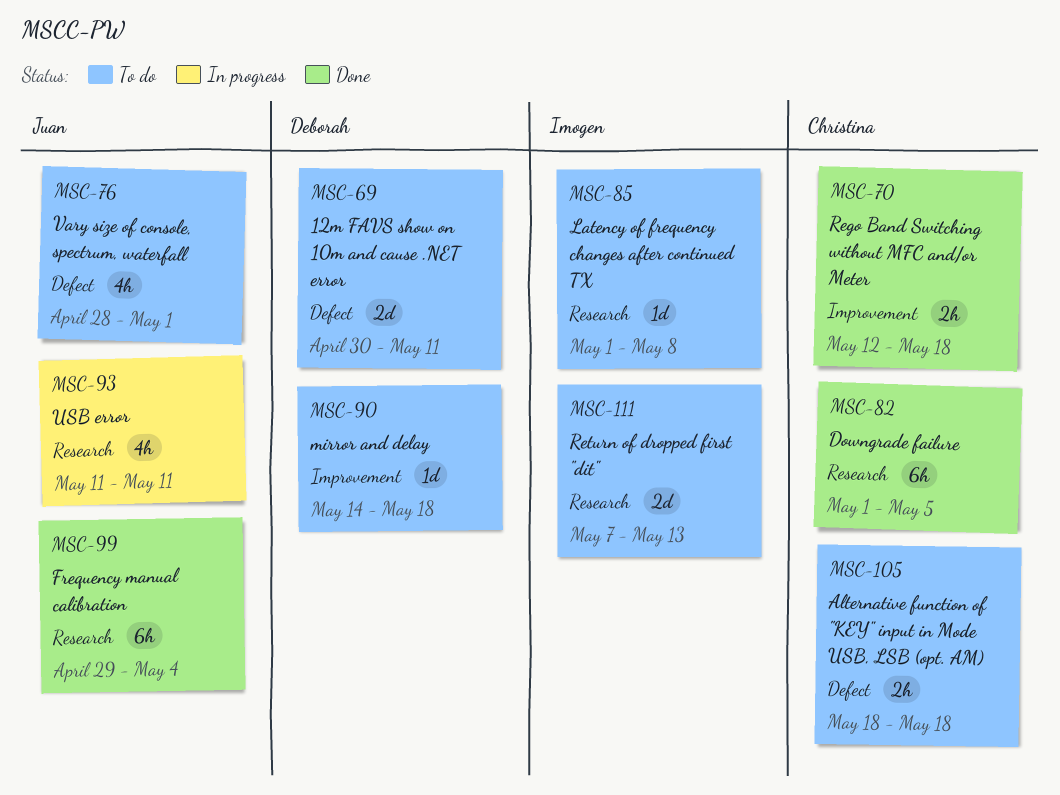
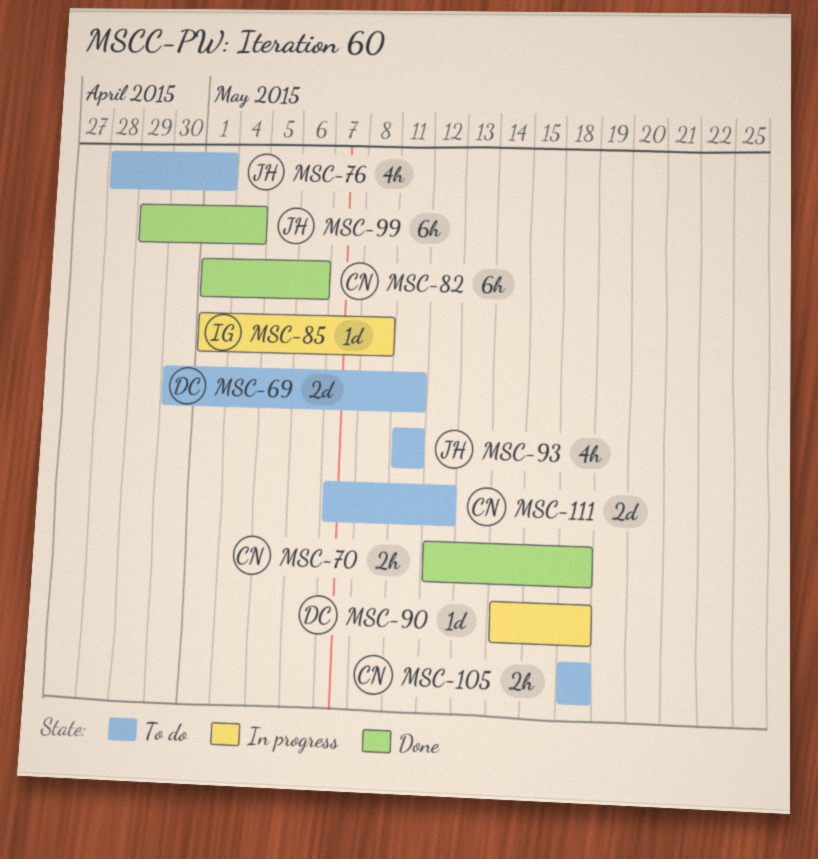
MSC-82, due: May 5 -> May 6
MSC-85, status: To do -> In progress
MSC-90, status: To do -> In progress
MSC-93, status: In progress -> To do
MSC-111, owner: Imogen -> Christina
MSC-111, due: May 13 -> May 12

